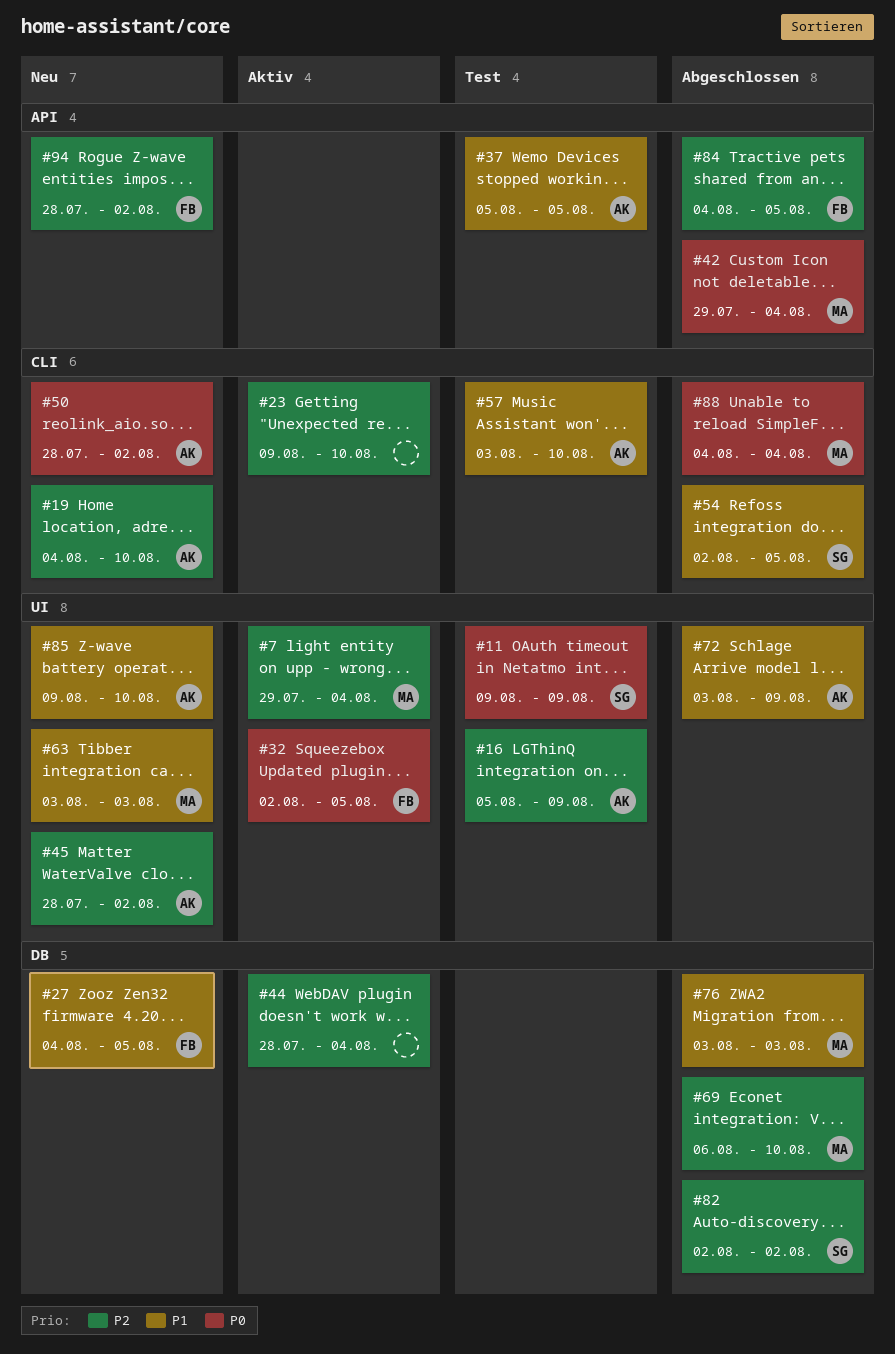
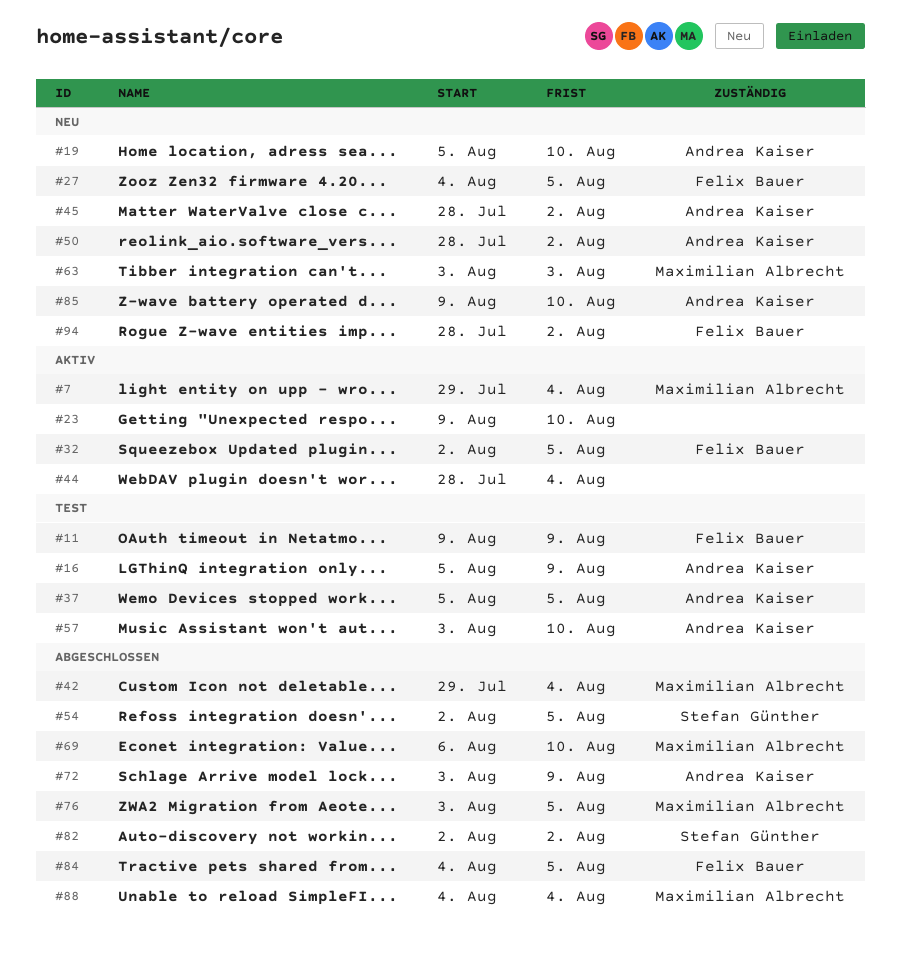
#11, owner: Stefan Günther -> Felix Bauer
#19, start: Aug 4 -> Aug 5
#76, due: Aug 3 -> Aug 5

